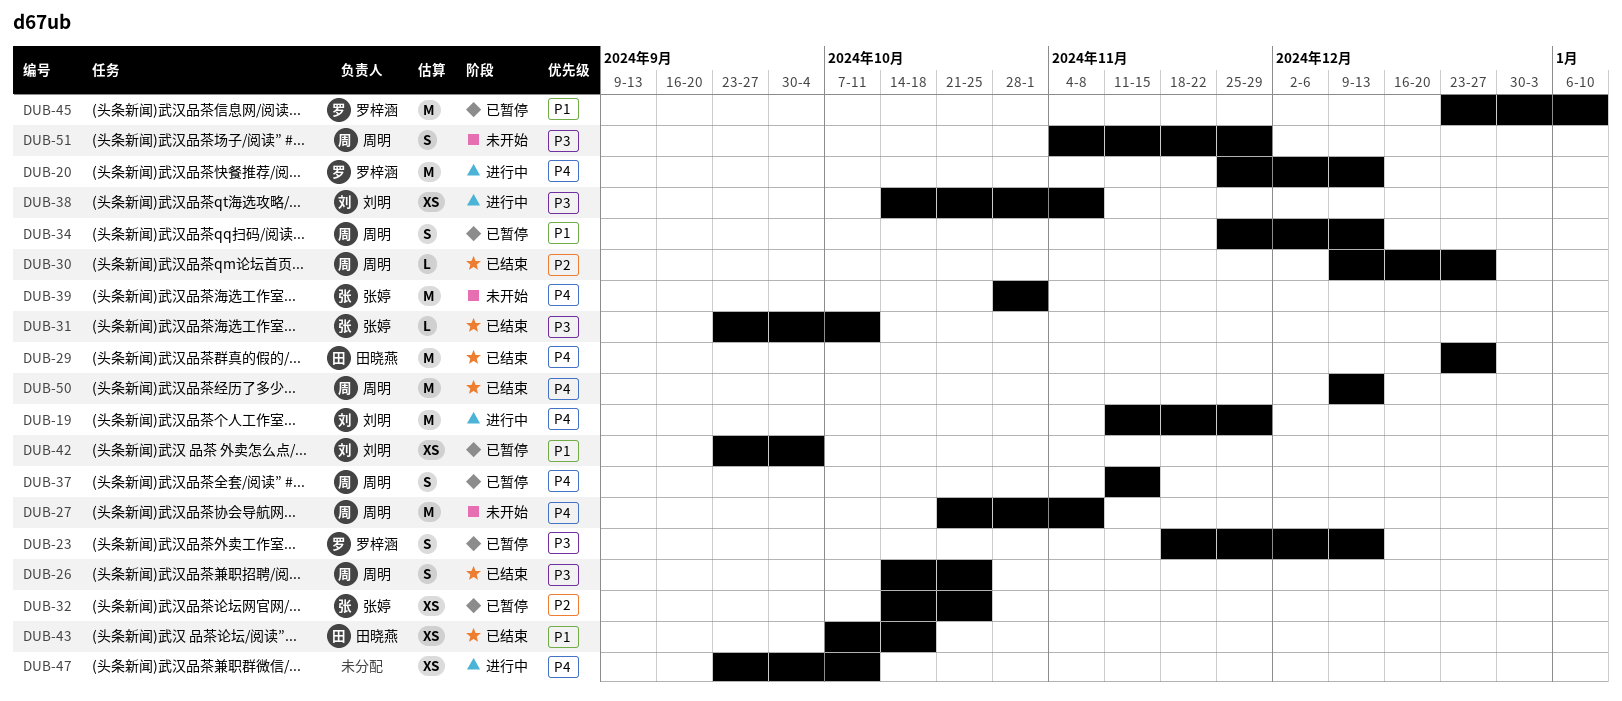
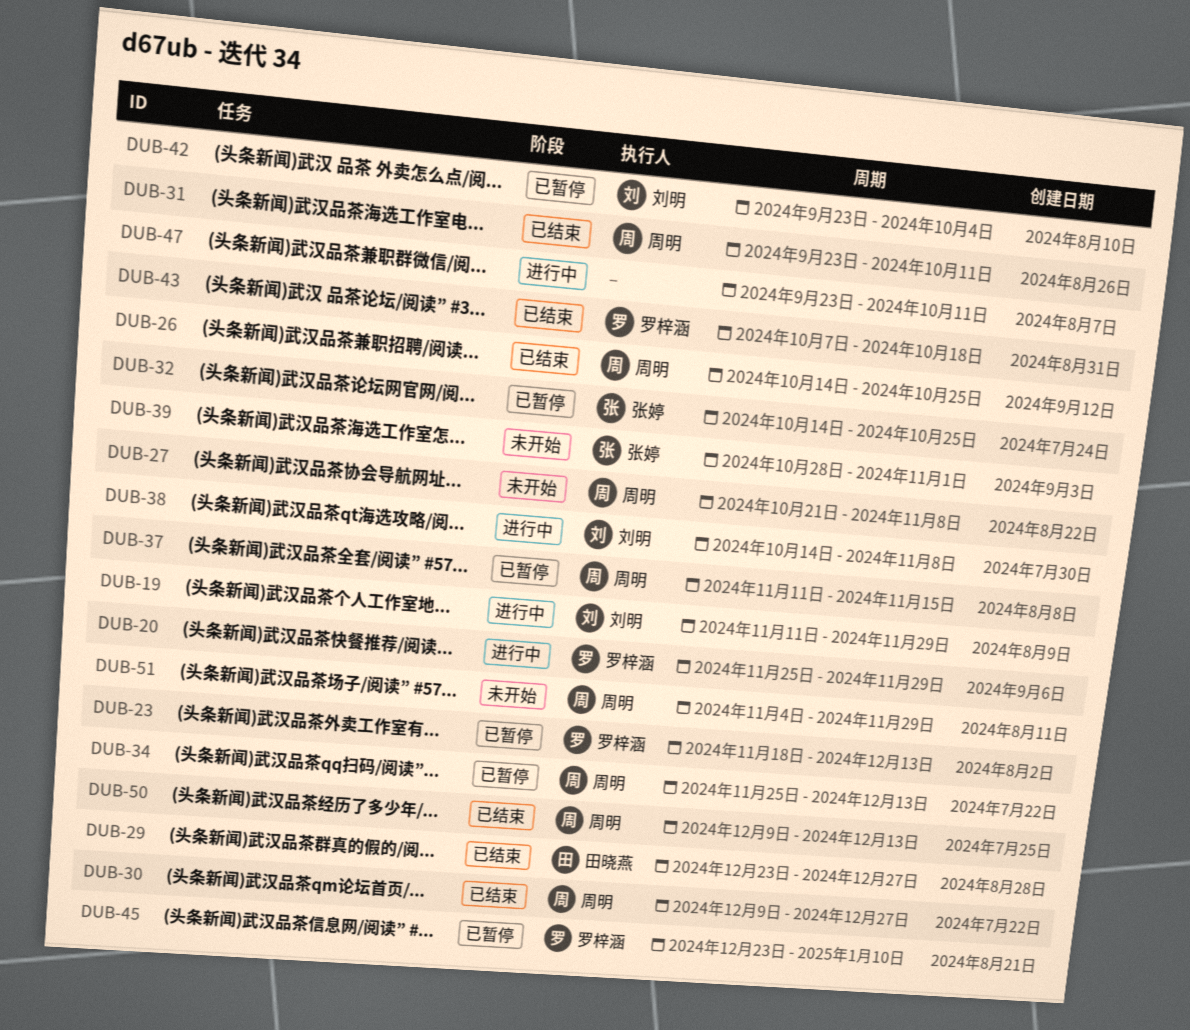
DUB-20, due: Dec 13 -> Nov 29
DUB-31, owner: 张婷 -> 周明
DUB-43, owner: 田晓燕 -> 罗梓涵

